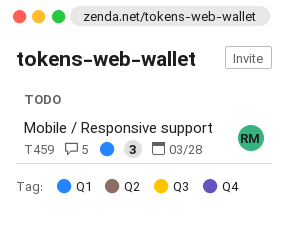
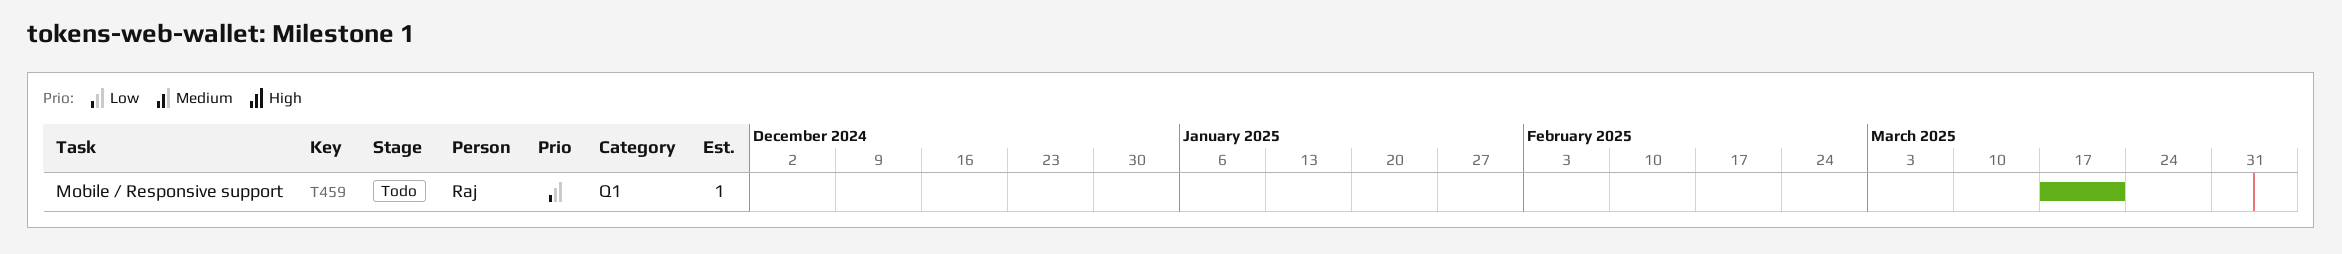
T459, estimate: 3 -> 1
T459, due: Mar 28 -> Mar 21

